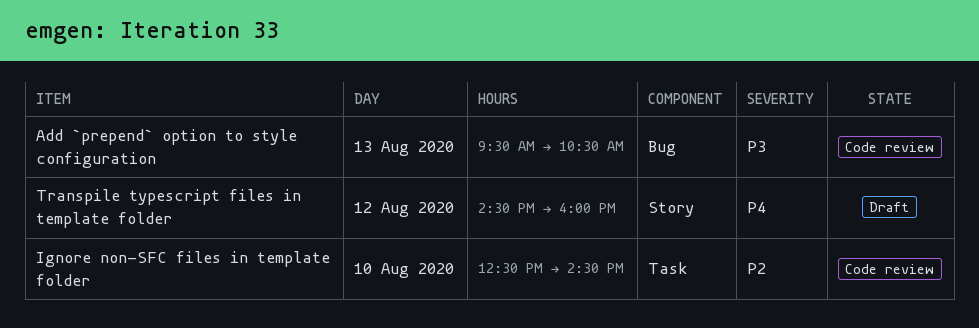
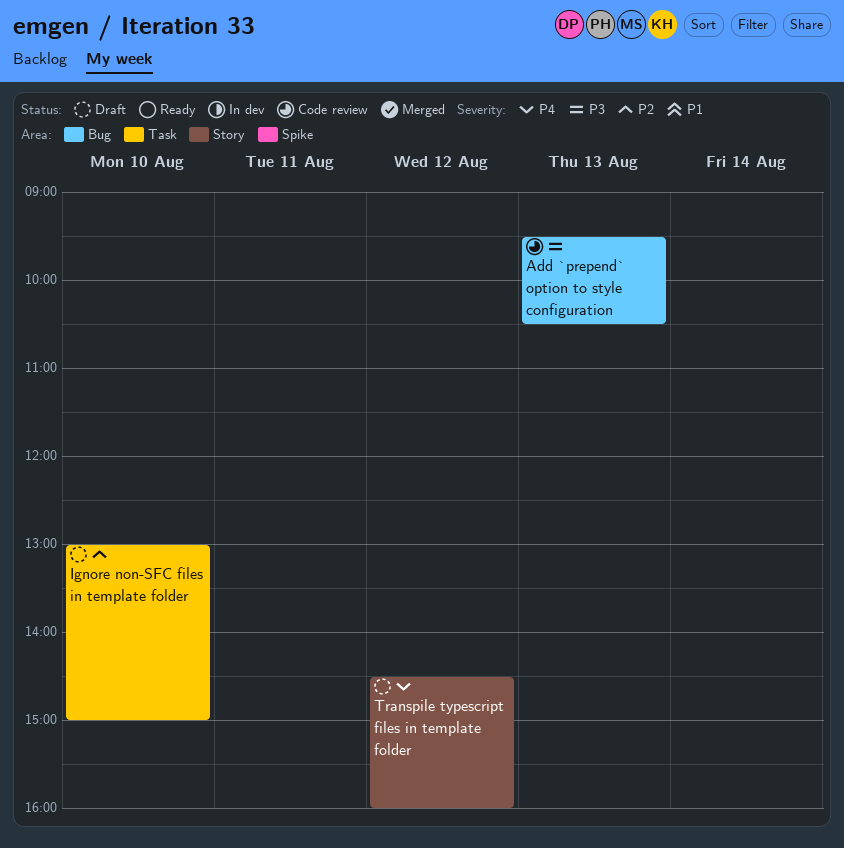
Ignore non-SFC files in template folder, status: Code review -> Draft
Ignore non-SFC files in template folder, begins: 12:30 -> 13:00
Ignore non-SFC files in template folder, ends: 14:30 -> 15:00

